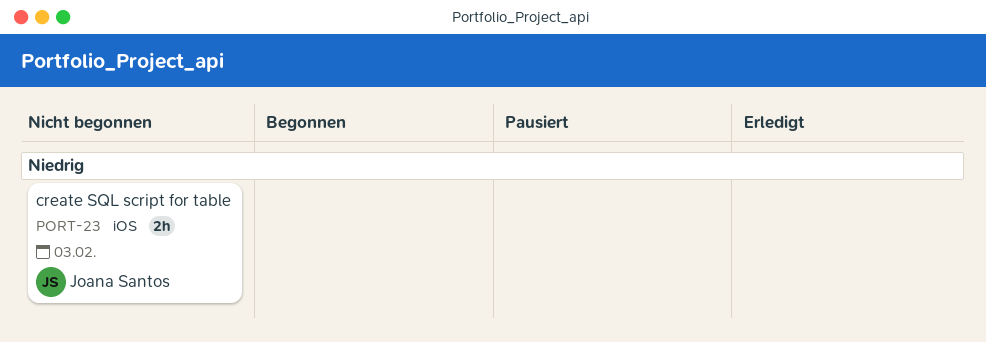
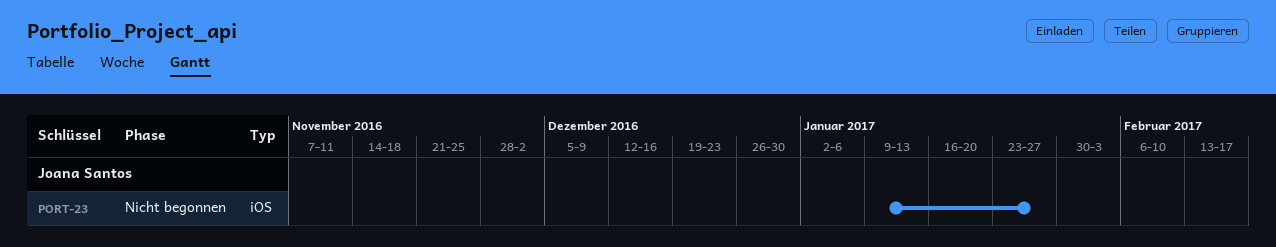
PORT-23, due: Feb 3 -> Jan 27

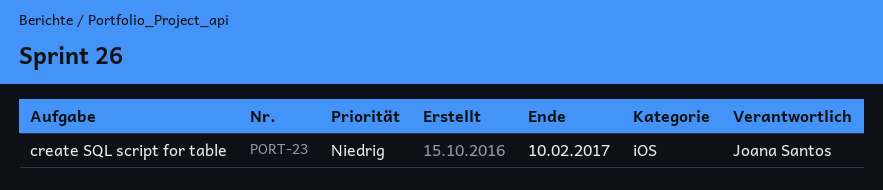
PORT-23, due: Jan 27 -> Feb 10

